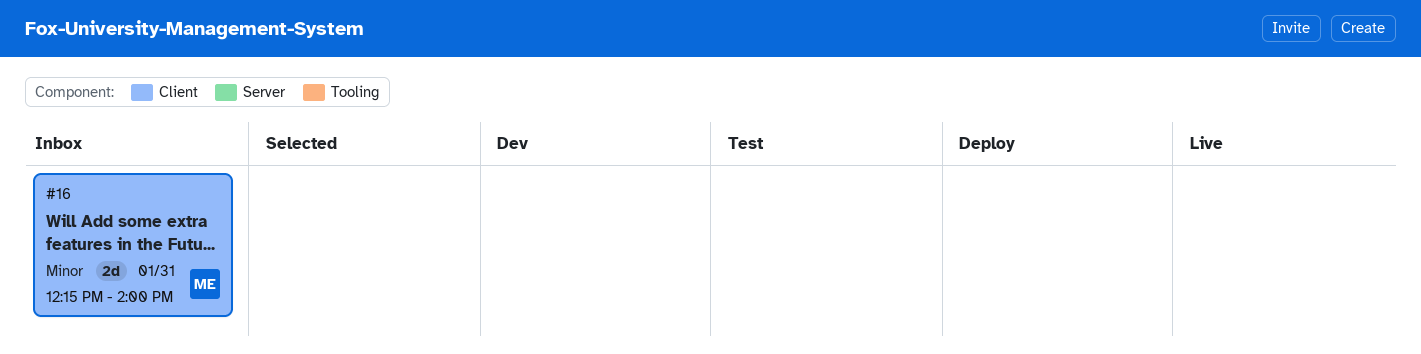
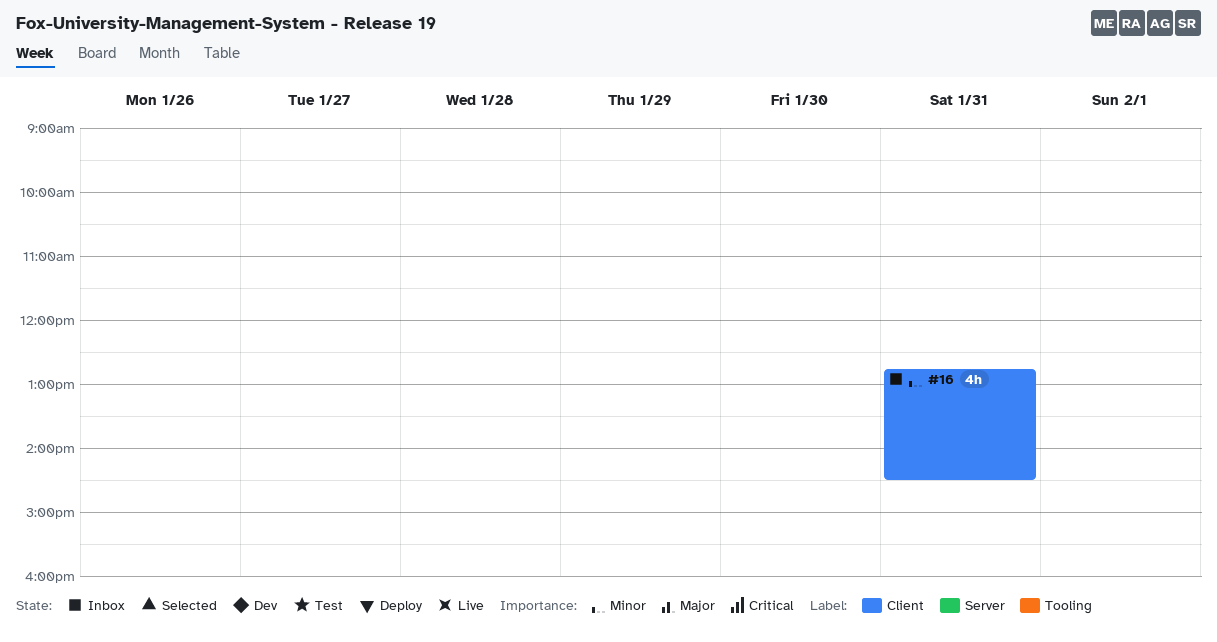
#16, estimate: 2d -> 4h
#16, begins: 12:15 -> 12:45
#16, ends: 14:00 -> 14:30

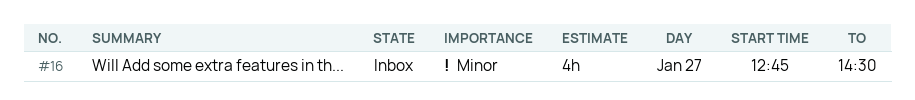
#16, day: Jan 31 -> Jan 27

